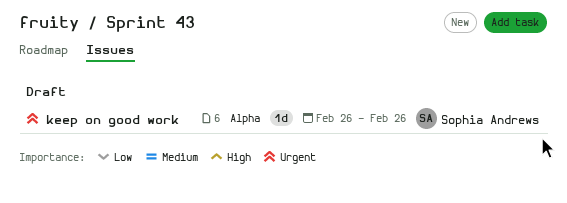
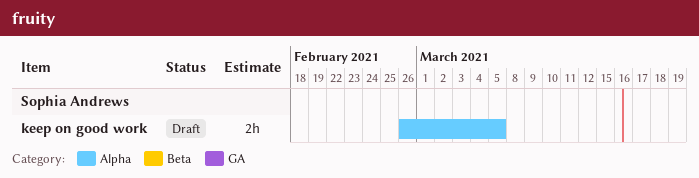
keep on good work, estimate: 1d -> 2h
keep on good work, due: Feb 26 -> Mar 5

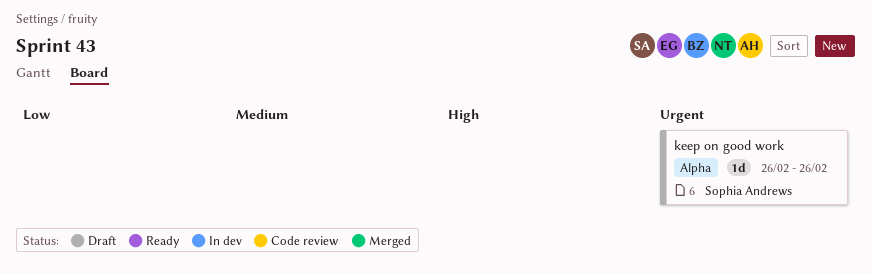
keep on good work, estimate: 2h -> 1d
keep on good work, due: Mar 5 -> Feb 26

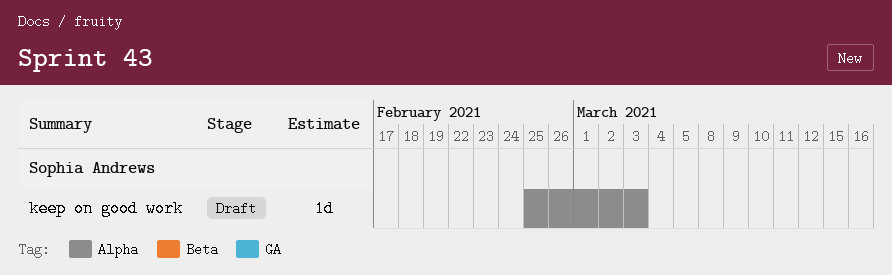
keep on good work, start: Feb 26 -> Feb 25
keep on good work, due: Feb 26 -> Mar 3

